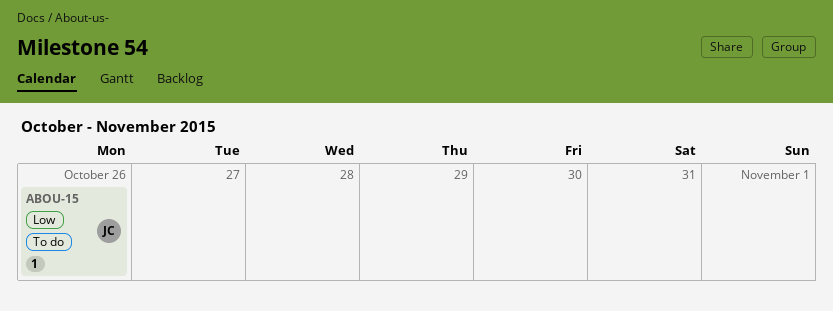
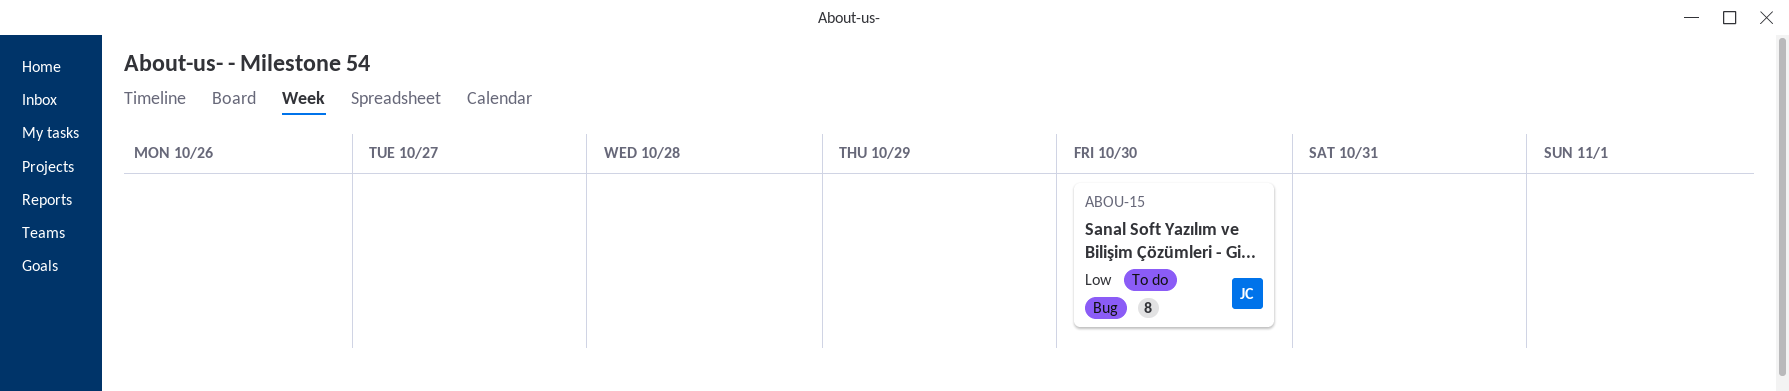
ABOU-15, estimate: 1 -> 8
ABOU-15, due: Oct 26 -> Oct 30

